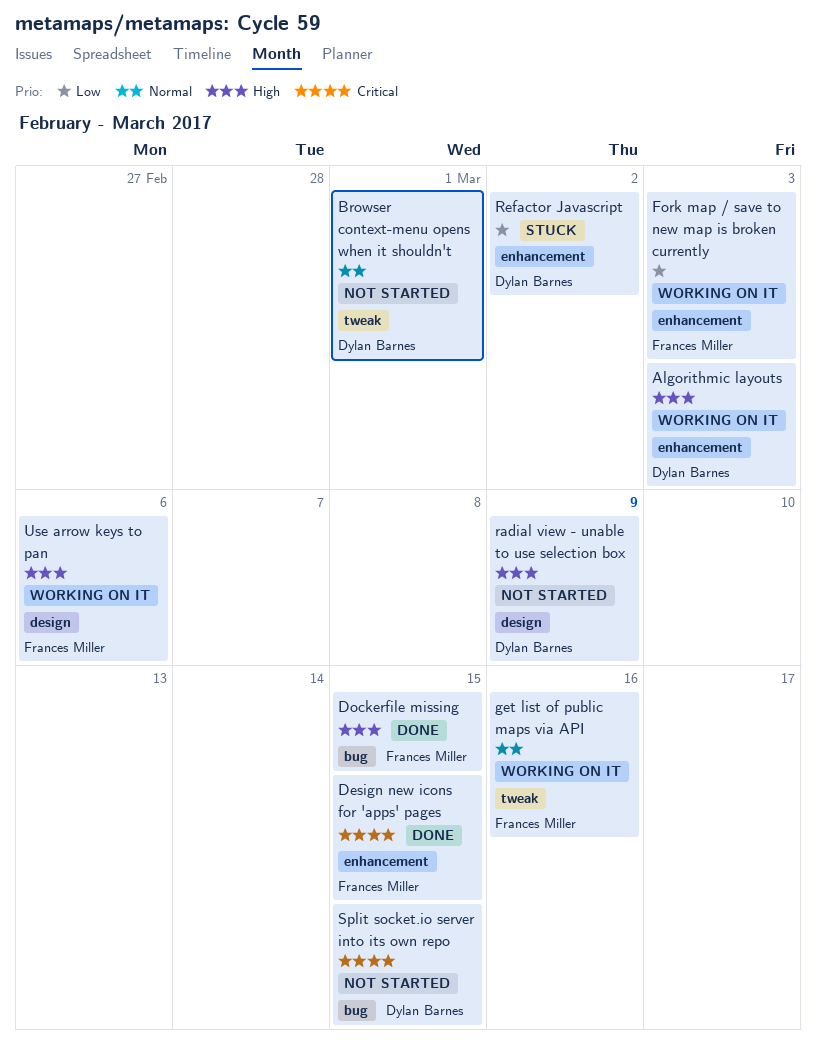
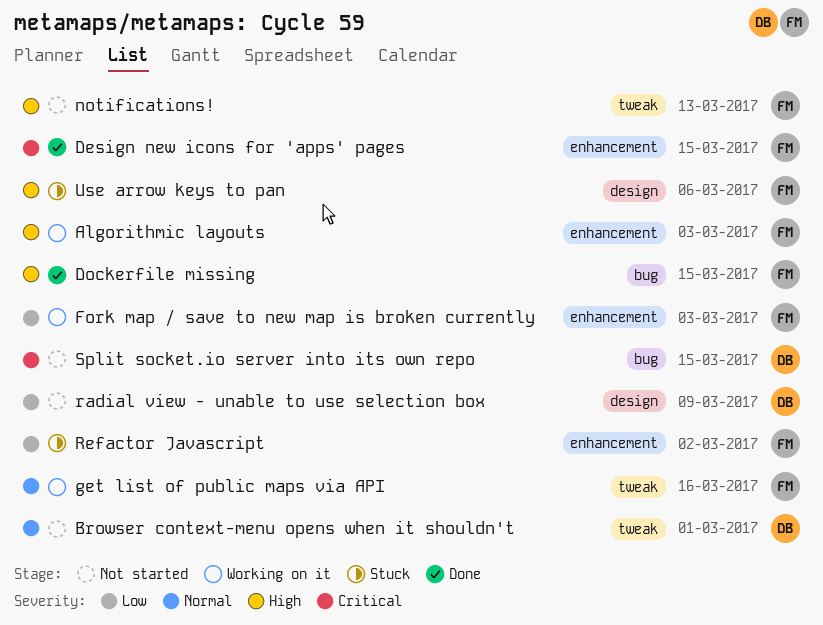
Algorithmic layouts, owner: Dylan Barnes -> Frances Miller
notifications!: none -> present
radial view - unable to use selection box, priority: High -> Low
Refactor Javascript, owner: Dylan Barnes -> Frances Miller
Use arrow keys to pan, status: Working on it -> Stuck

